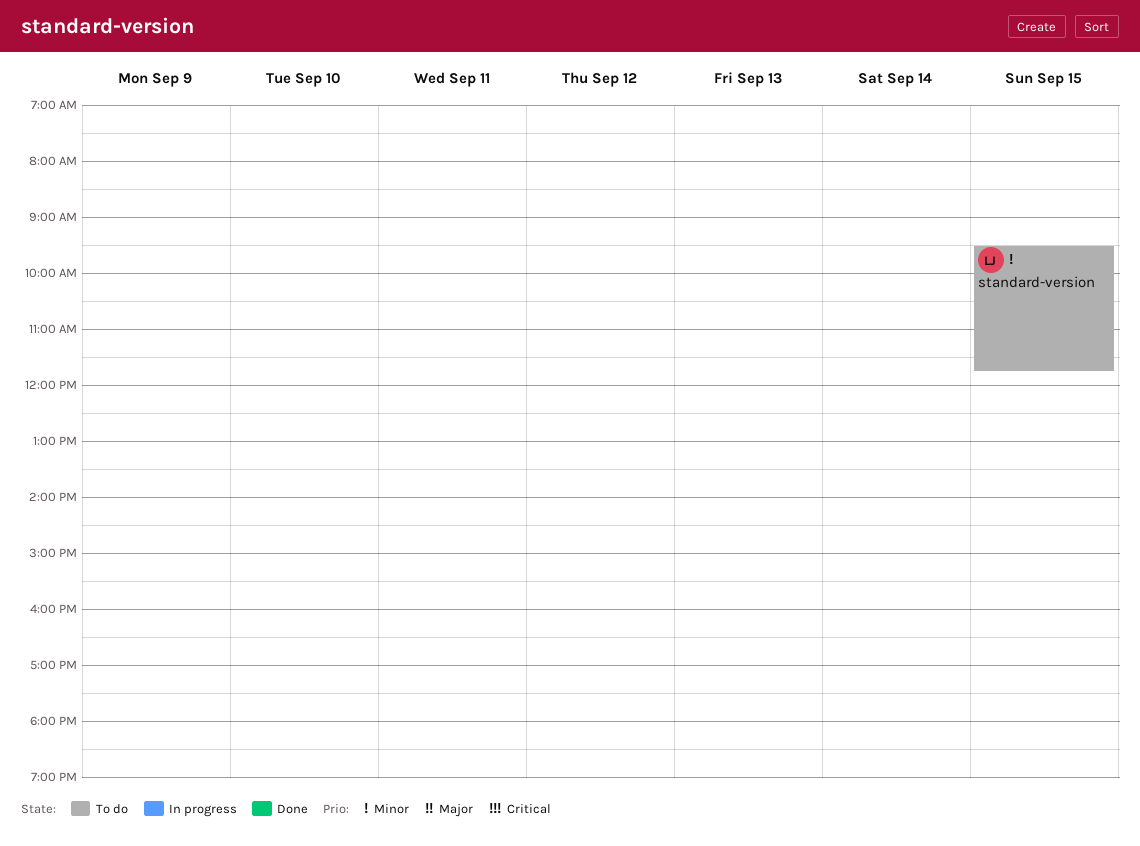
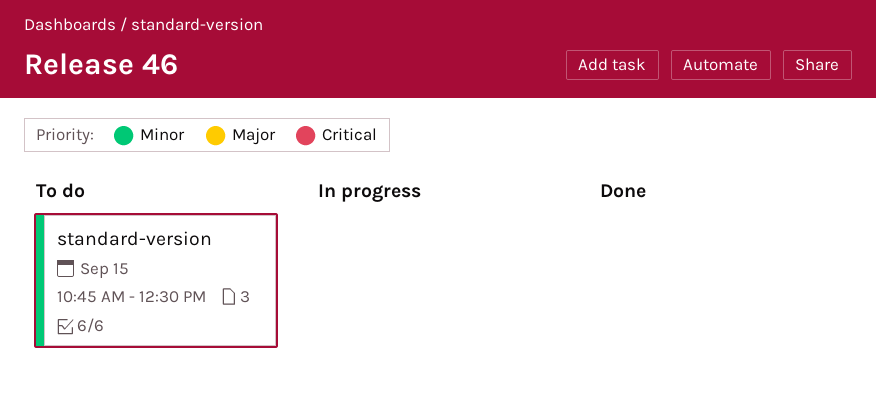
standard-version, begins: 09:30 -> 10:45
standard-version, ends: 11:45 -> 12:30

